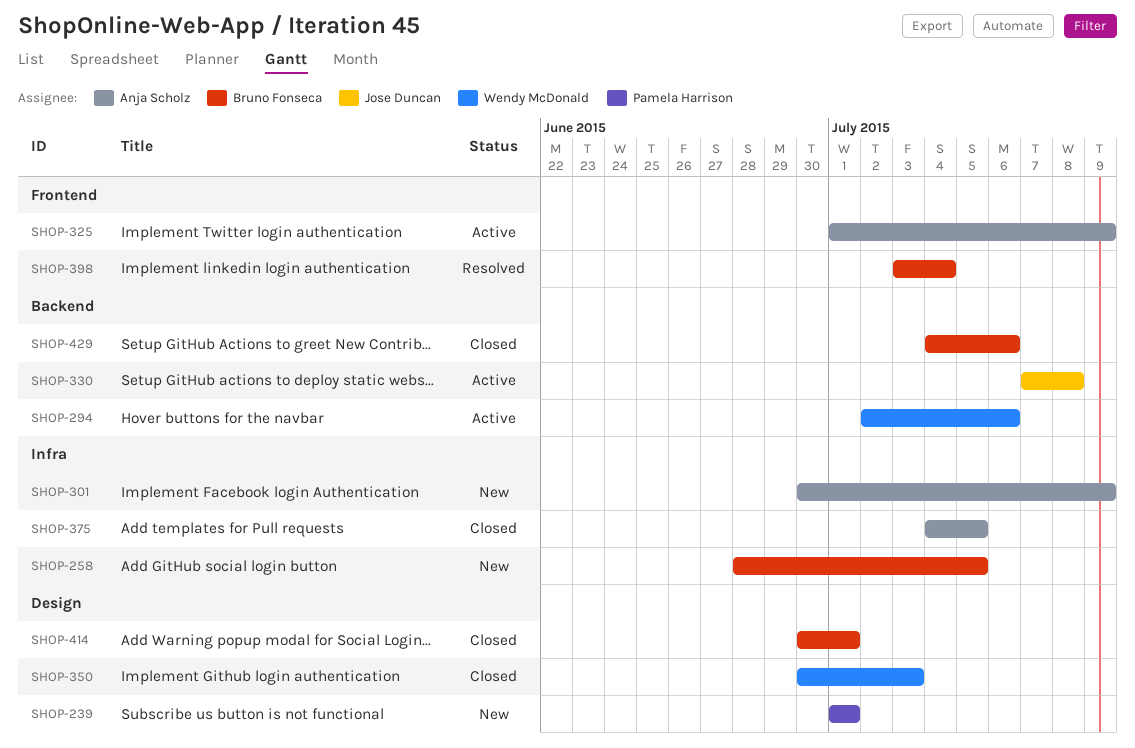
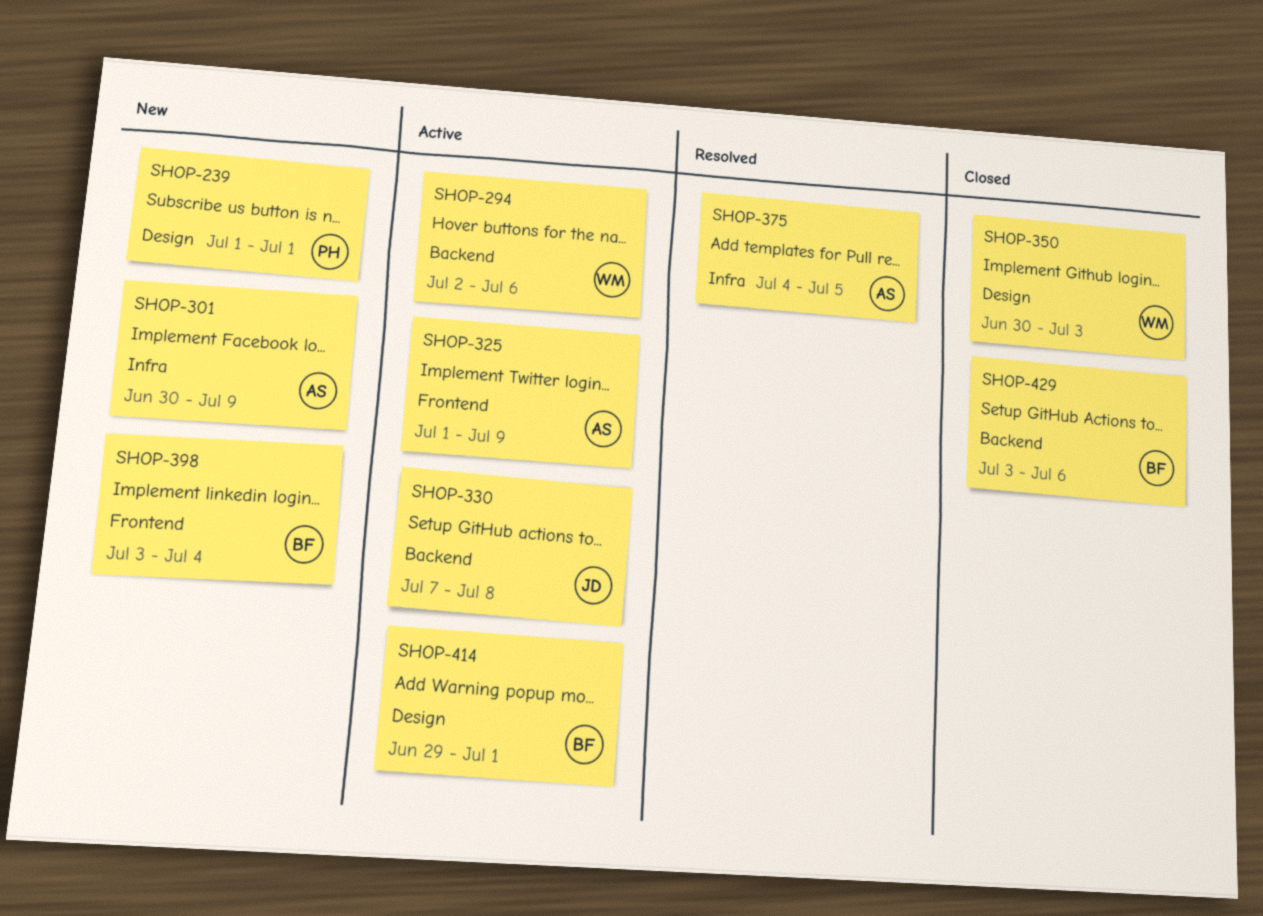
SHOP-258: present -> none
SHOP-375, status: Closed -> Resolved
SHOP-398, status: Resolved -> New
SHOP-414, status: Closed -> Active
SHOP-414, start: Jun 30 -> Jun 29
SHOP-429, start: Jul 4 -> Jul 3

